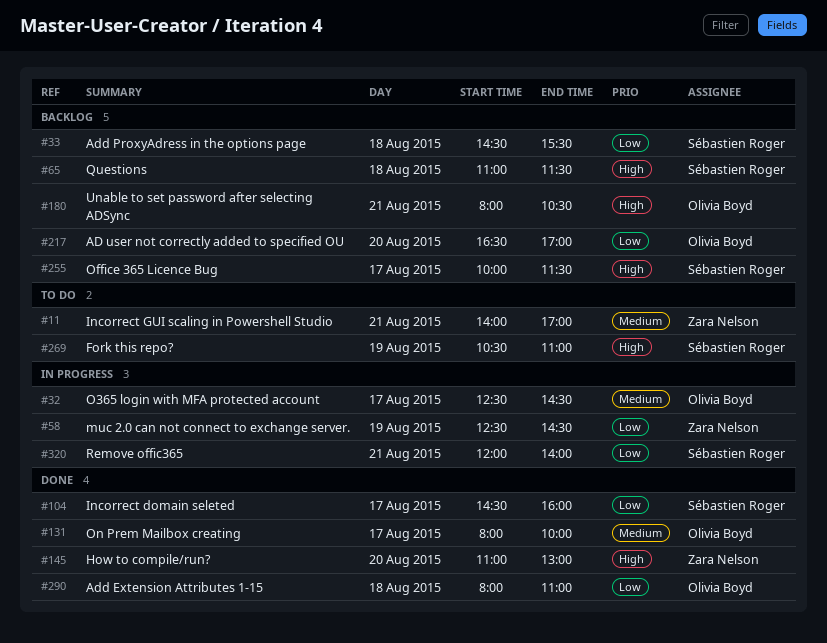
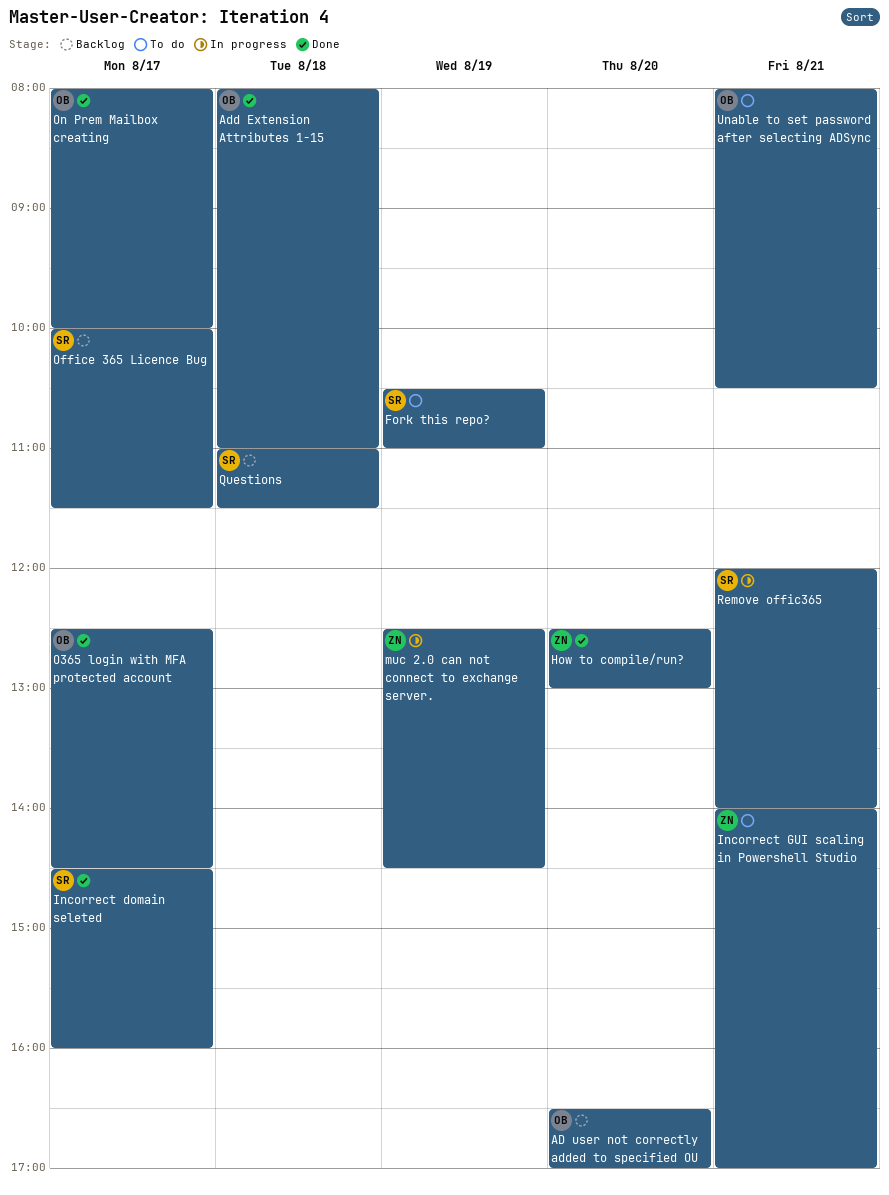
Add ProxyAdress in the options page: present -> none
How to compile/run?, begins: 11:00 -> 12:30
O365 login with MFA protected account, status: In progress -> Done
Unable to set password after selecting ADSync, status: Backlog -> To do

